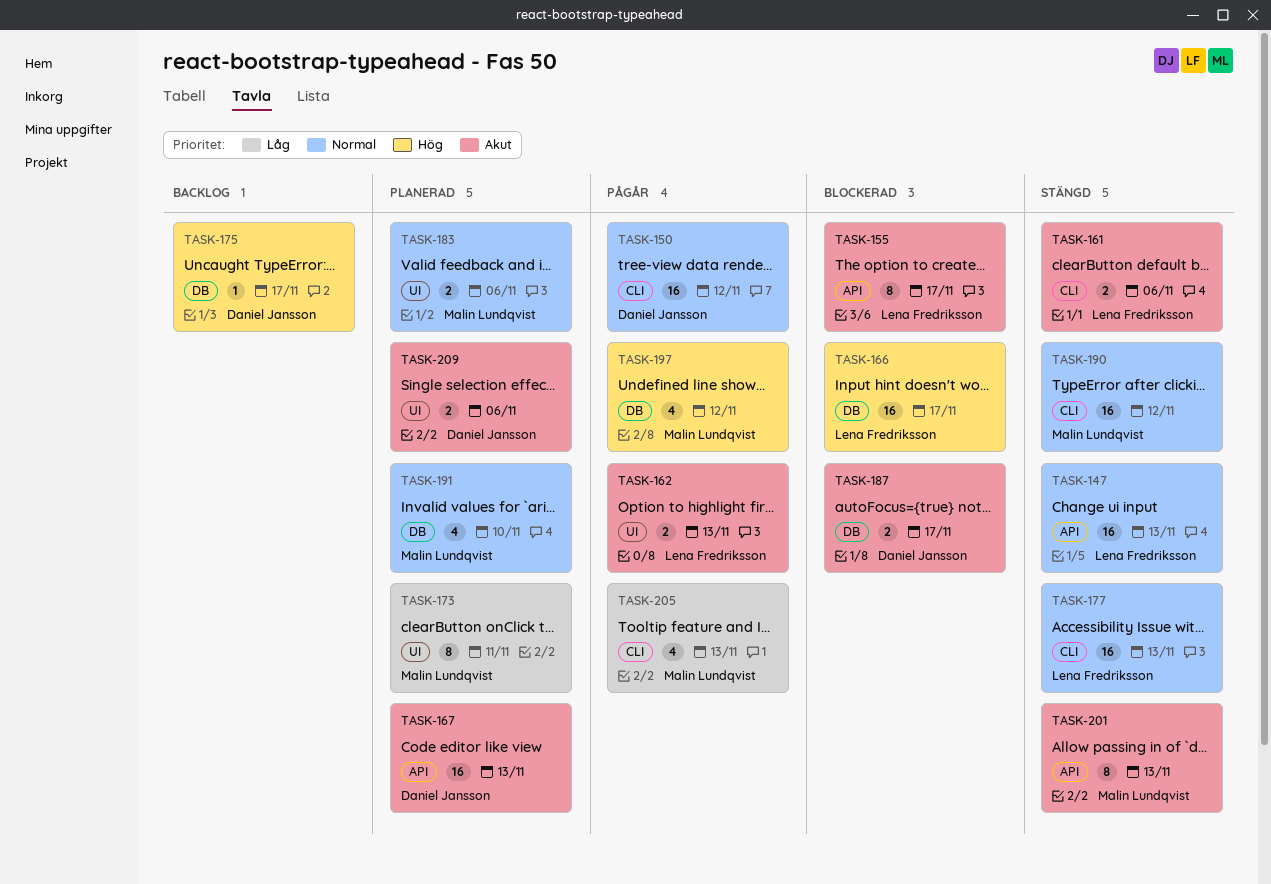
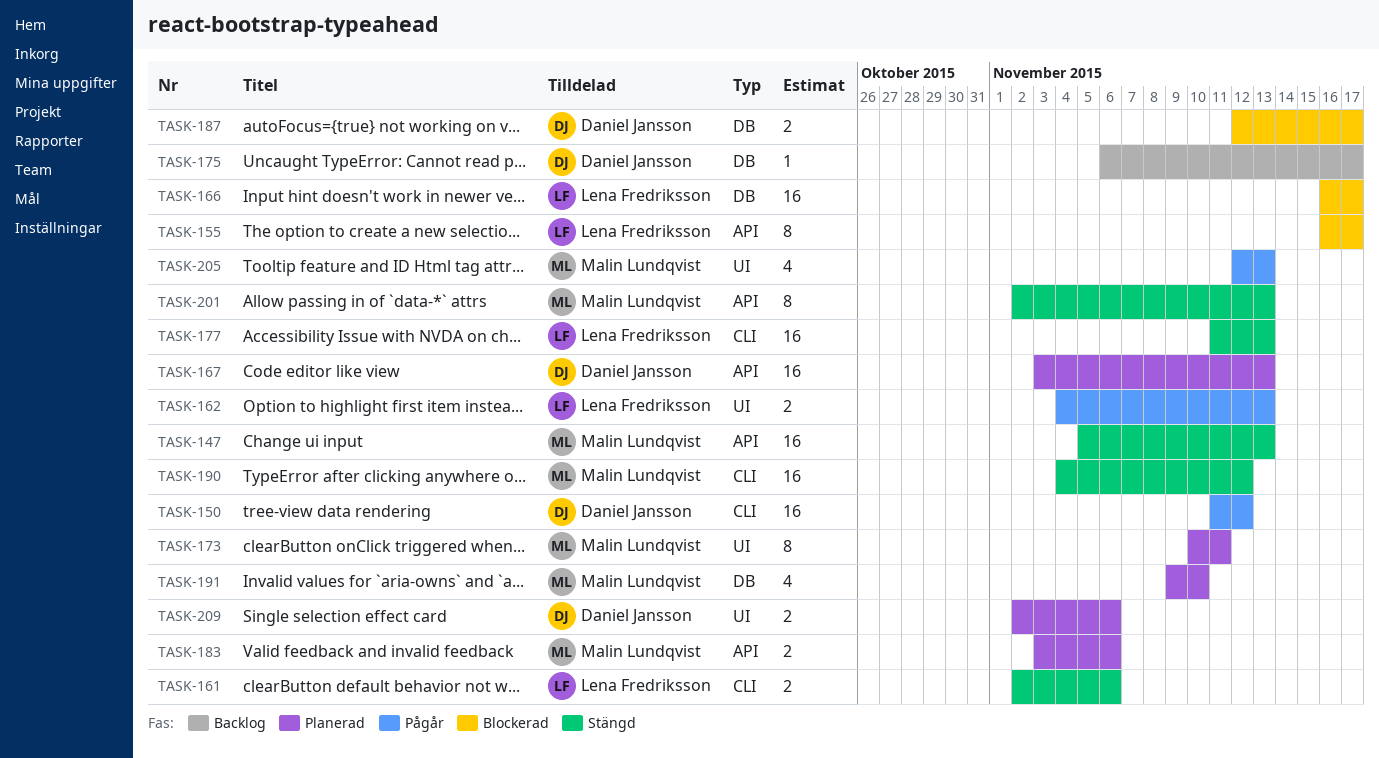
TASK-147, owner: Lena Fredriksson -> Malin Lundqvist
TASK-183, label: UI -> API
TASK-197: present -> none
TASK-205, label: CLI -> UI

